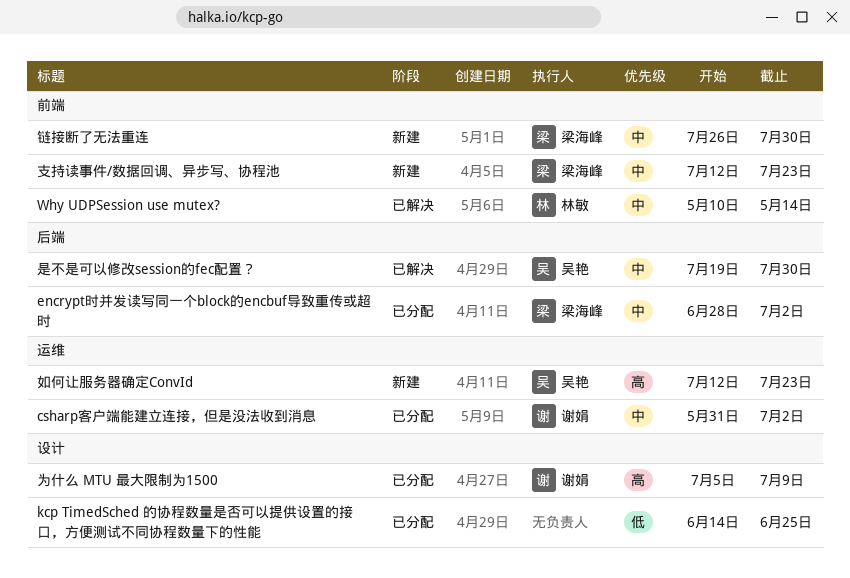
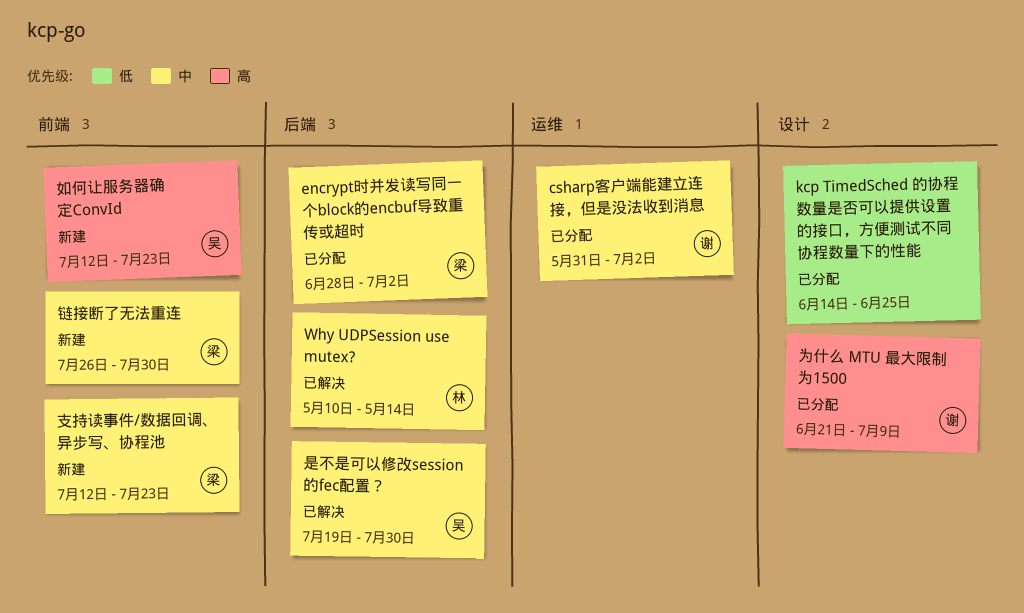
Why UDPSession use mutex?, label: 前端 -> 后端
为什么 MTU 最大限制为1500, start: Jul 5 -> Jun 21
如何让服务器确定ConvId, label: 运维 -> 前端

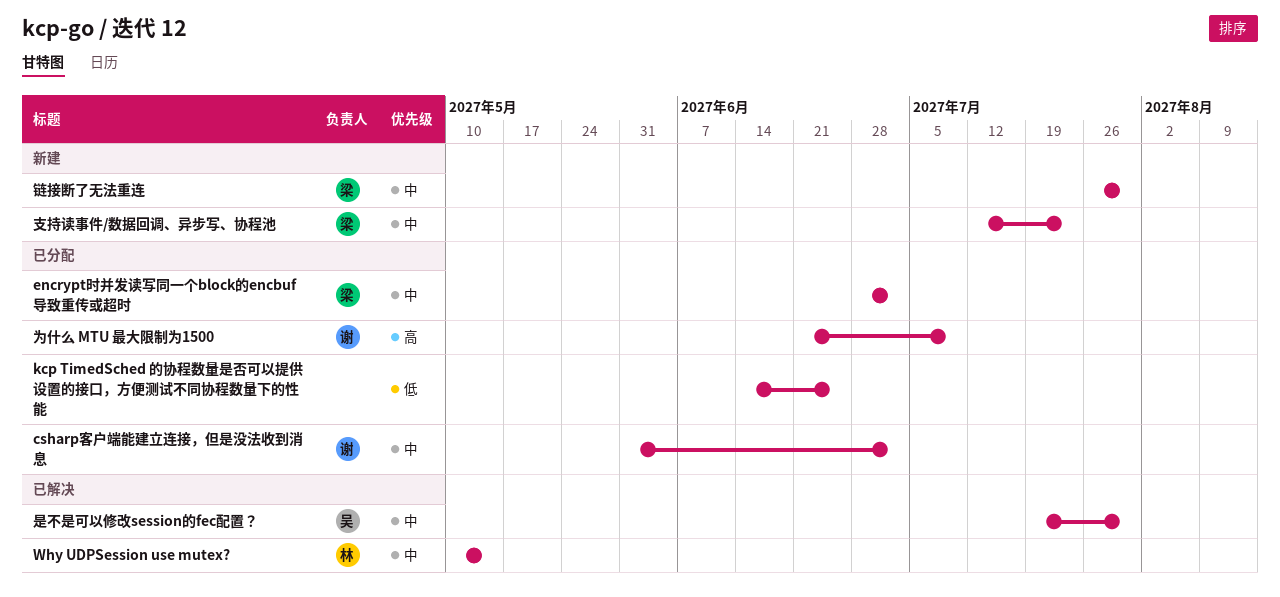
如何让服务器确定ConvId: present -> none

